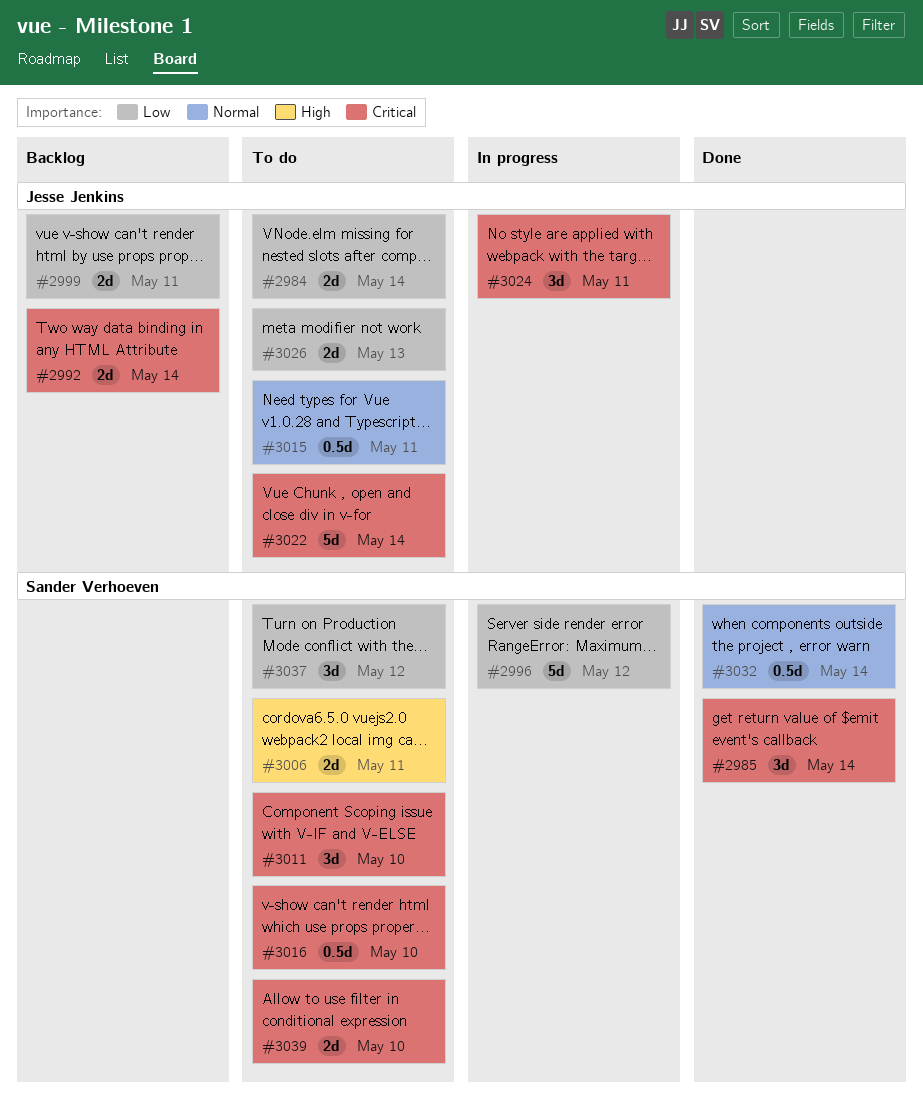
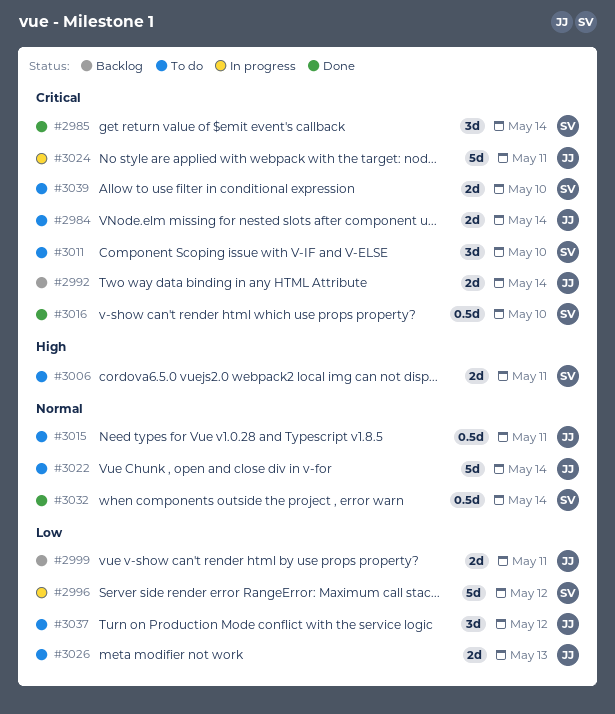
#2984, priority: Low -> Critical
#3016, status: To do -> Done
#3022, priority: Critical -> Normal
#3024, estimate: 3d -> 5d
#3037, owner: Sander Verhoeven -> Jesse Jenkins

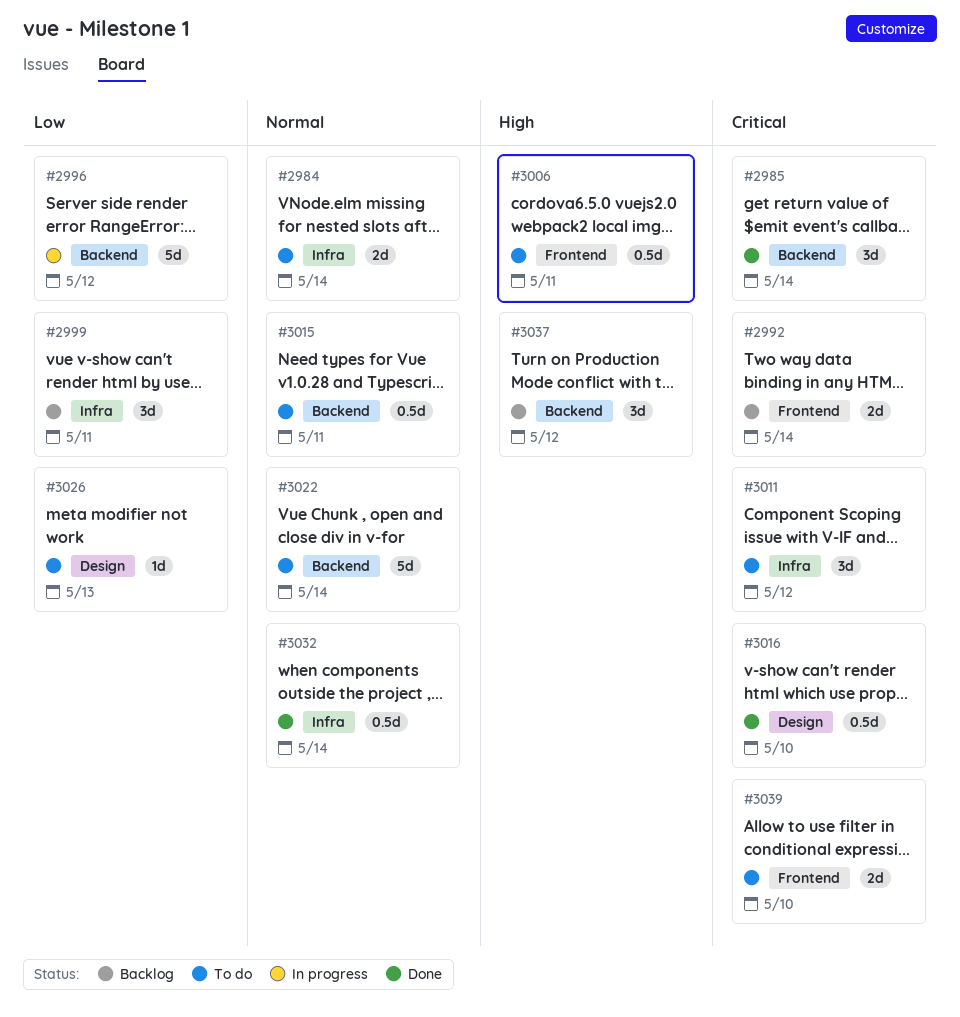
#2984, priority: Critical -> Normal
#2999, estimate: 2d -> 3d
#3006, estimate: 2d -> 0.5d
#3011, due: May 10 -> May 12
#3024: present -> none
#3026, estimate: 2d -> 1d
#3037, status: To do -> Backlog
#3037, priority: Low -> High

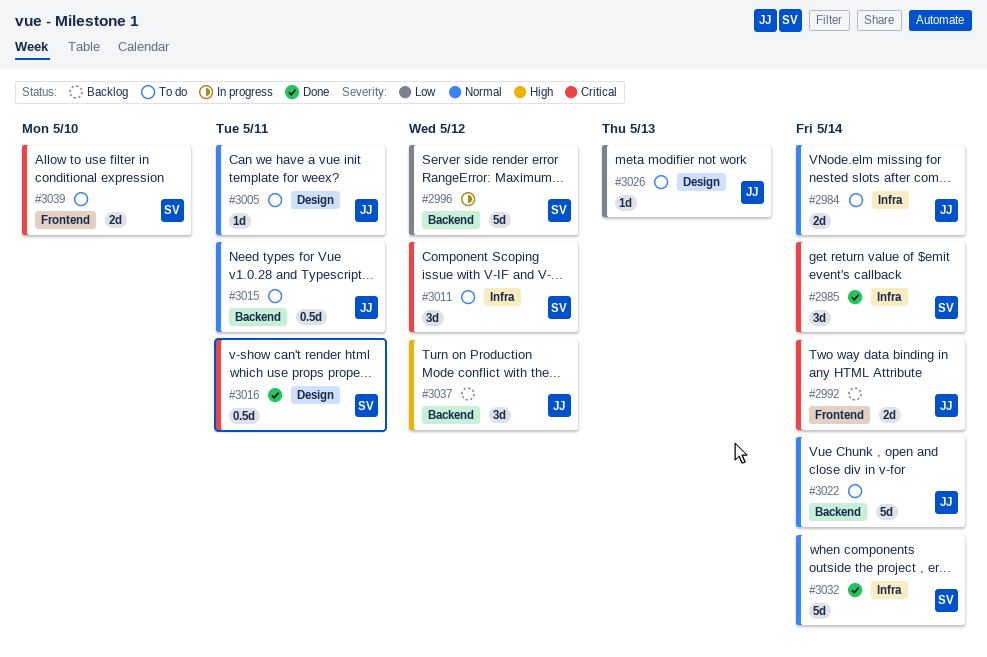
#2985, label: Backend -> Infra
#2999: present -> none
#3005: none -> present
#3006: present -> none
#3016, due: May 10 -> May 11
#3032, estimate: 0.5d -> 5d

